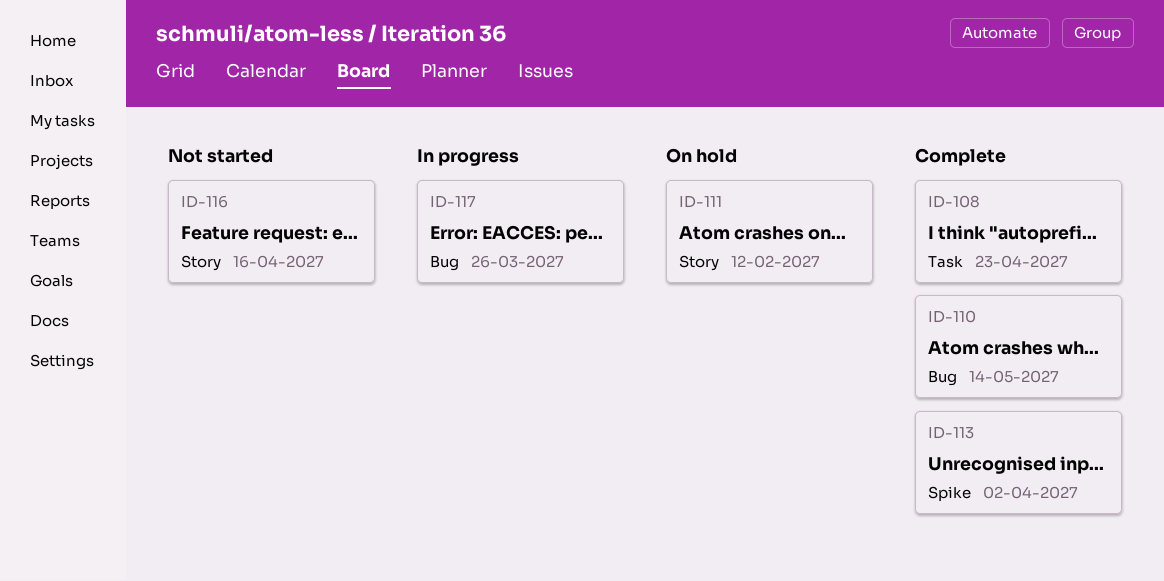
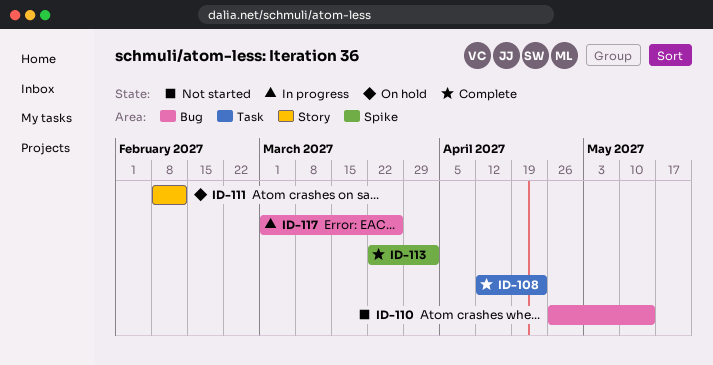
ID-110, status: Complete -> Not started
ID-116: present -> none

